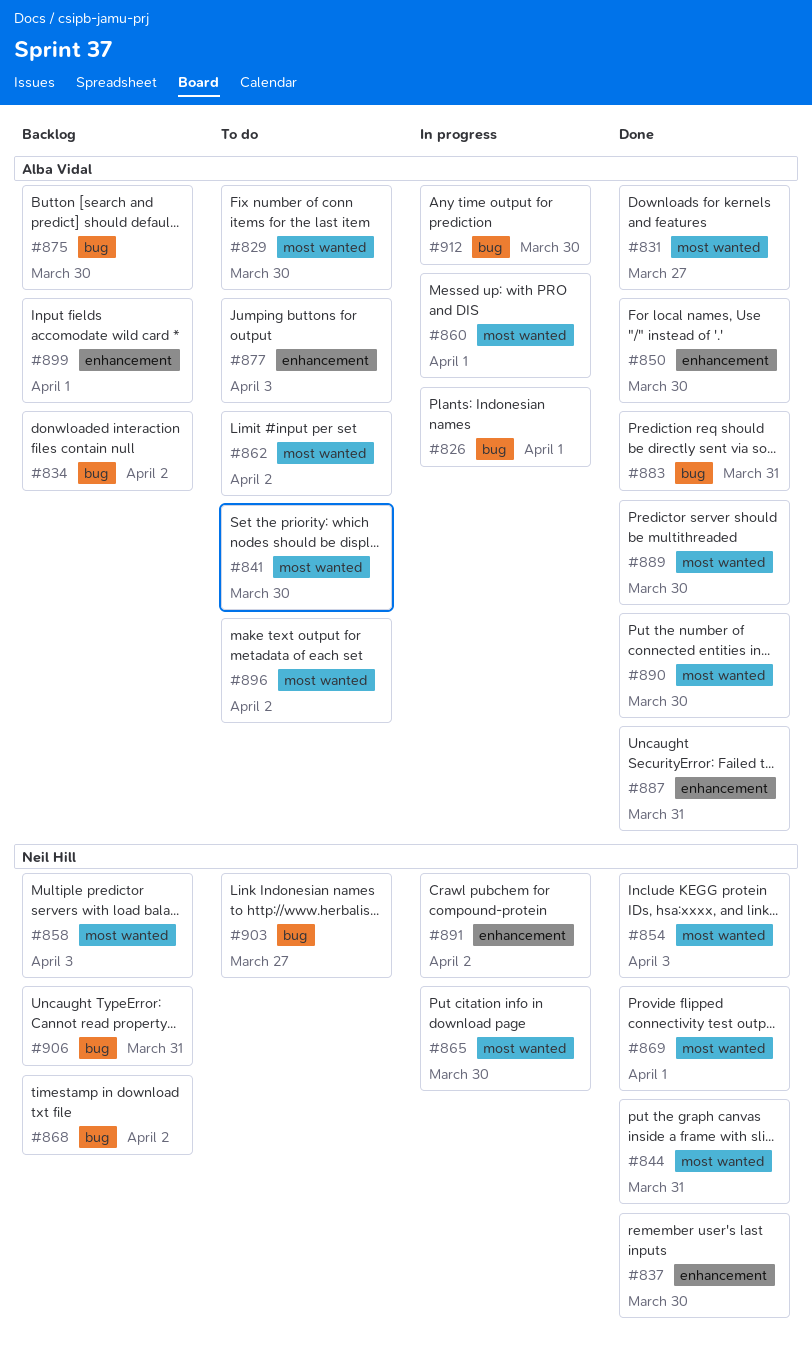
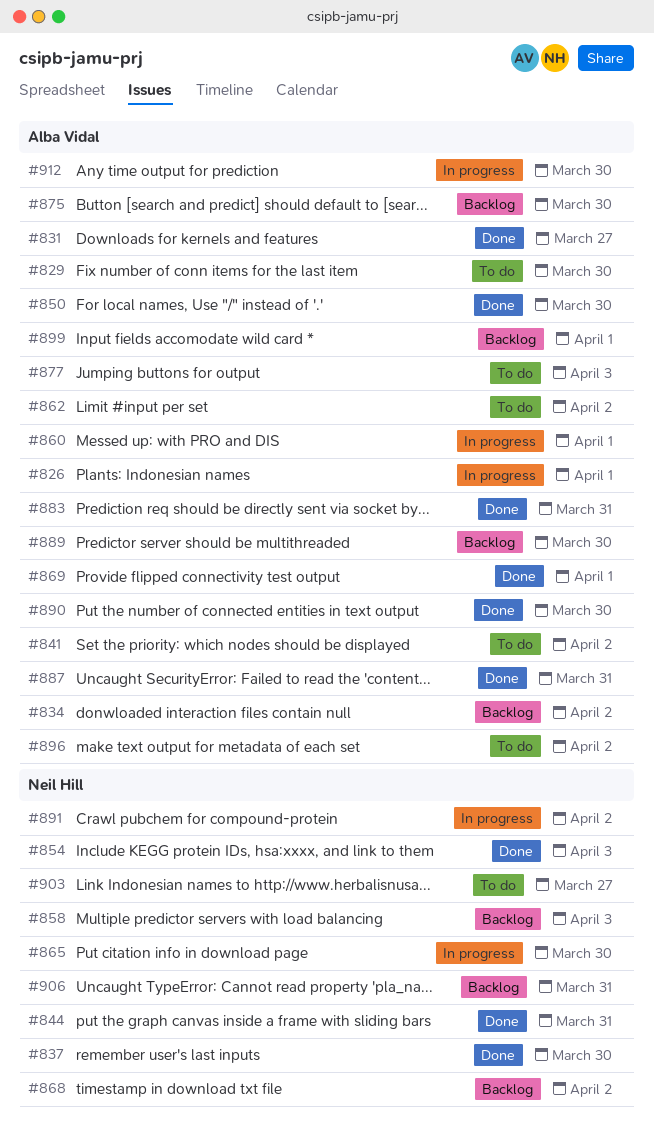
#841, due: Mar 30 -> Apr 2
#869, owner: Neil Hill -> Alba Vidal
#889, status: Done -> Backlog

